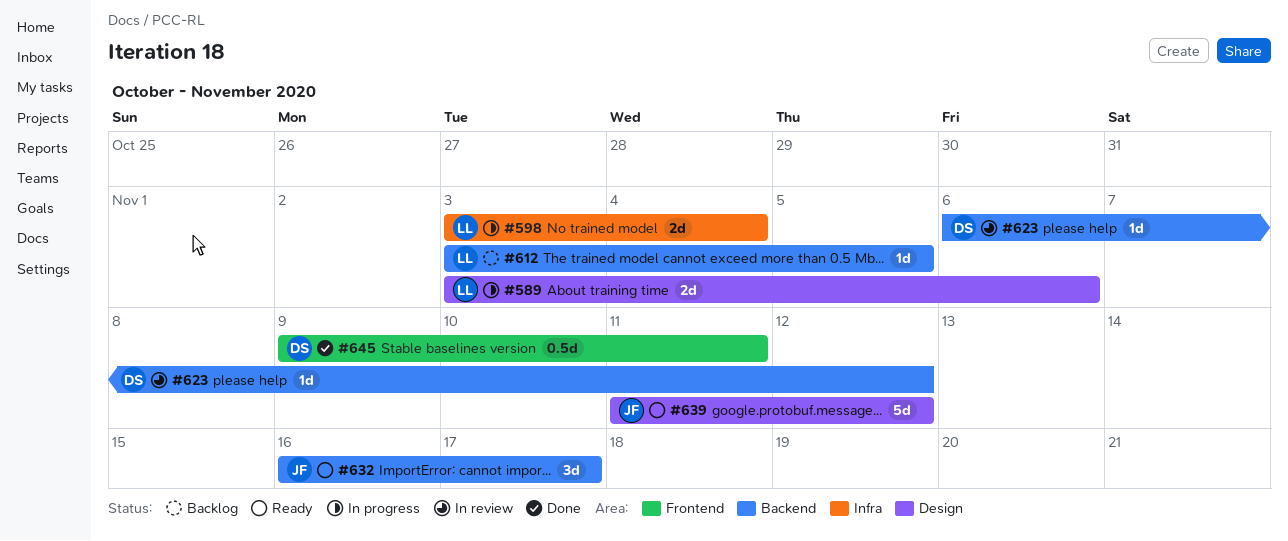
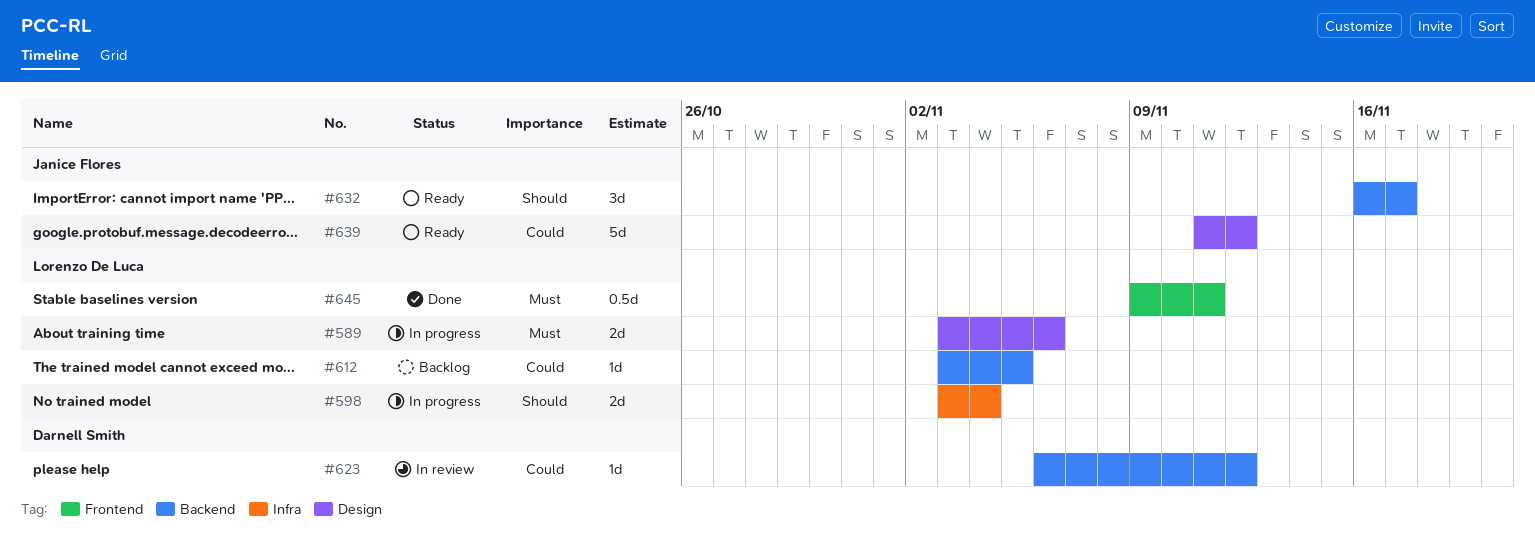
#645, owner: Darnell Smith -> Lorenzo De Luca

